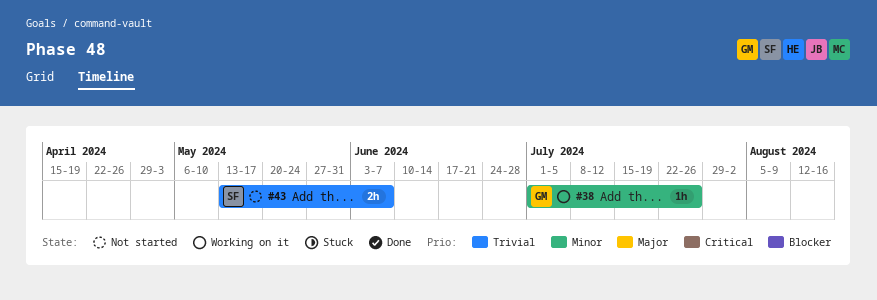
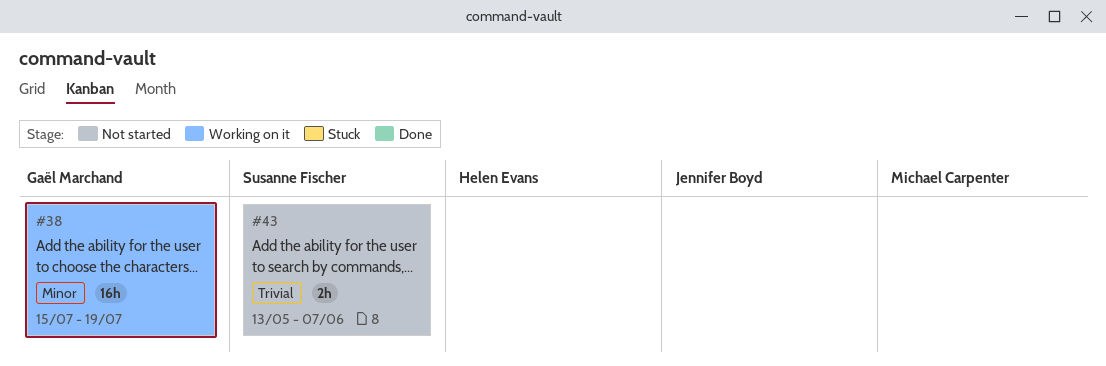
#38, estimate: 1h -> 16h
#38, start: Jul 1 -> Jul 15
#38, due: Jul 26 -> Jul 19

